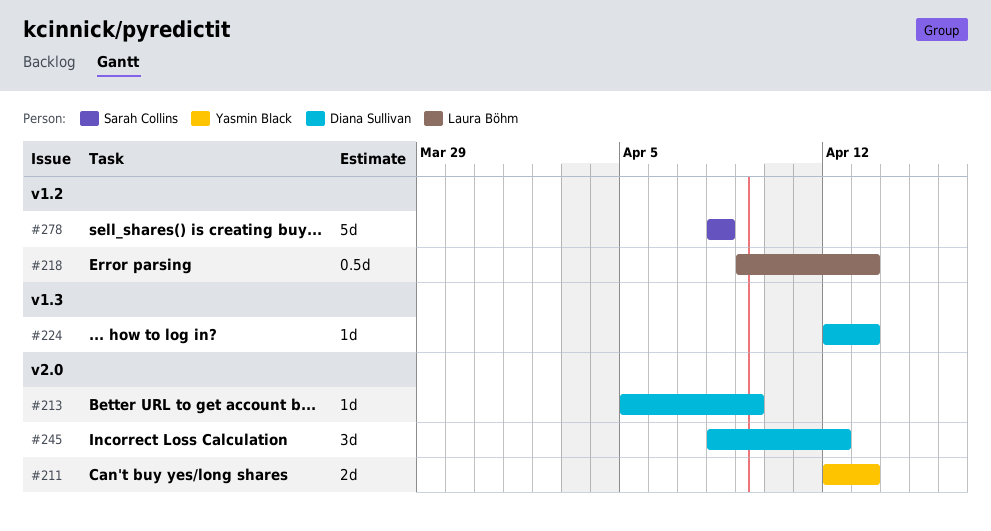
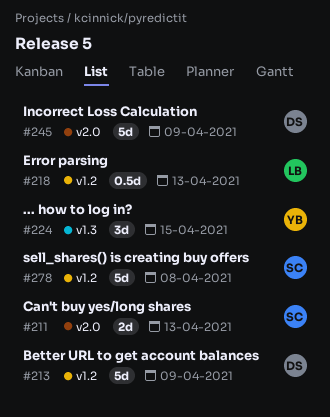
#211, owner: Yasmin Black -> Sarah Collins
#213, label: v2.0 -> v1.2
#213, estimate: 1d -> 5d
#224, owner: Diana Sullivan -> Yasmin Black
#224, estimate: 1d -> 3d
#224, due: Apr 13 -> Apr 15
#245, estimate: 3d -> 5d
#245, due: Apr 12 -> Apr 9

